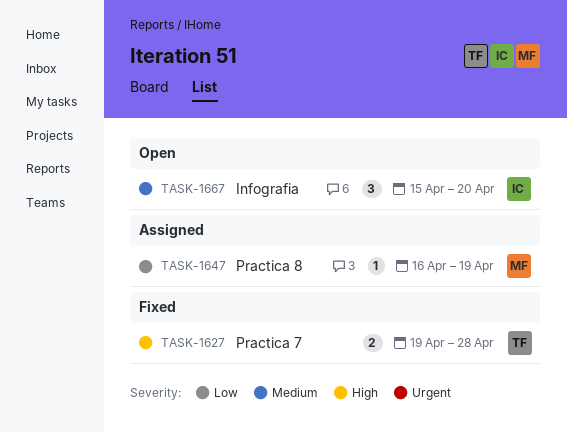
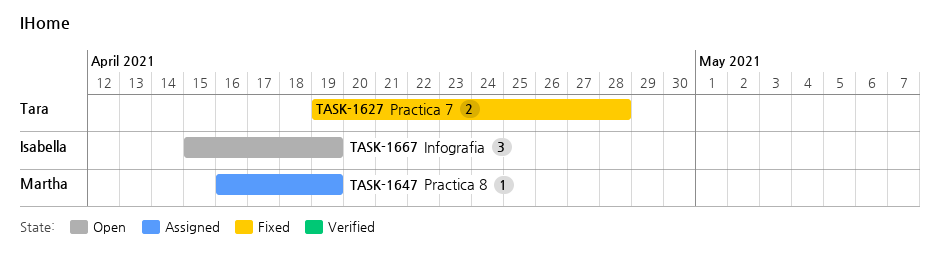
TASK-1667, due: Apr 20 -> Apr 19

